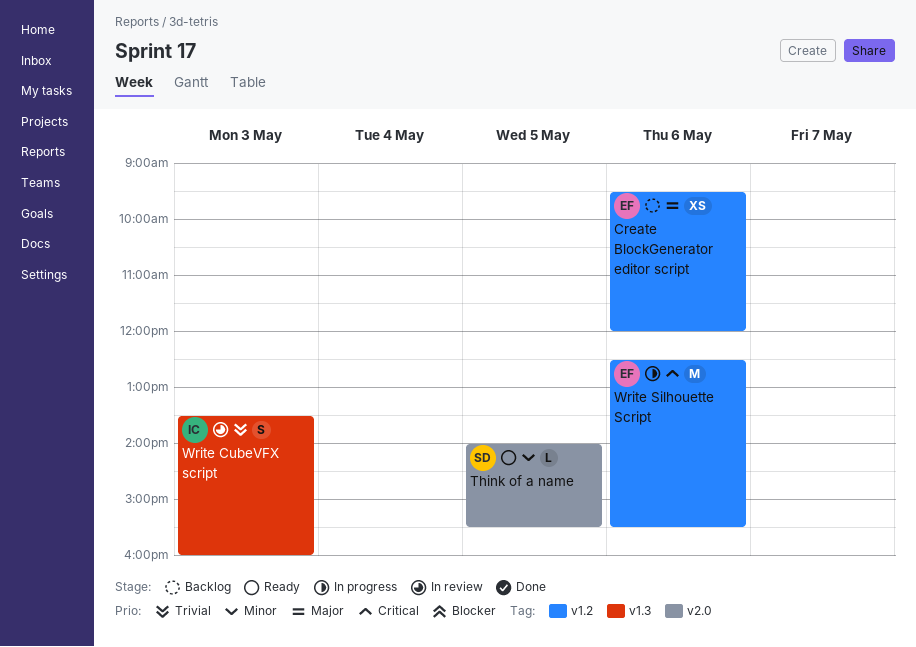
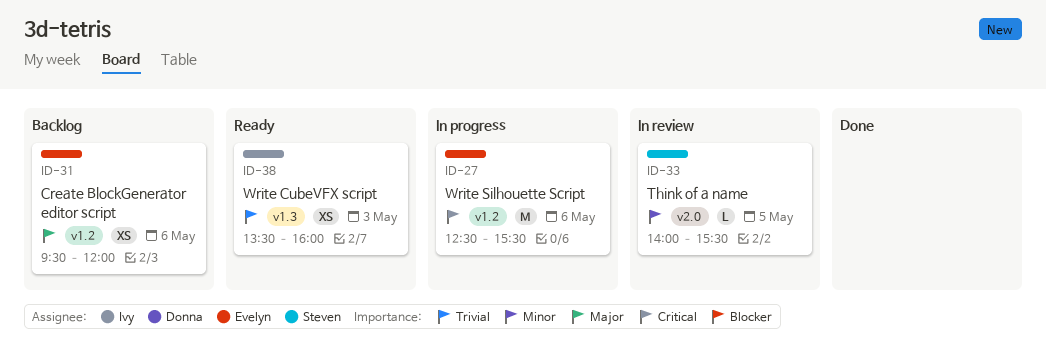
Think of a name, status: Ready -> In review
Write CubeVFX script, status: In review -> Ready
Write CubeVFX script, estimate: S -> XS

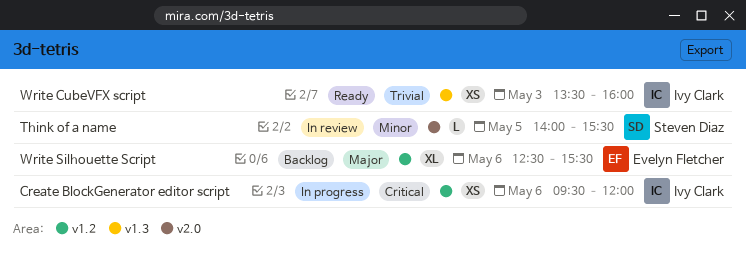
Create BlockGenerator editor script, status: Backlog -> In progress
Create BlockGenerator editor script, owner: Evelyn Fletcher -> Ivy Clark
Create BlockGenerator editor script, priority: Major -> Critical
Write Silhouette Script, status: In progress -> Backlog
Write Silhouette Script, priority: Critical -> Major
Write Silhouette Script, estimate: M -> XL

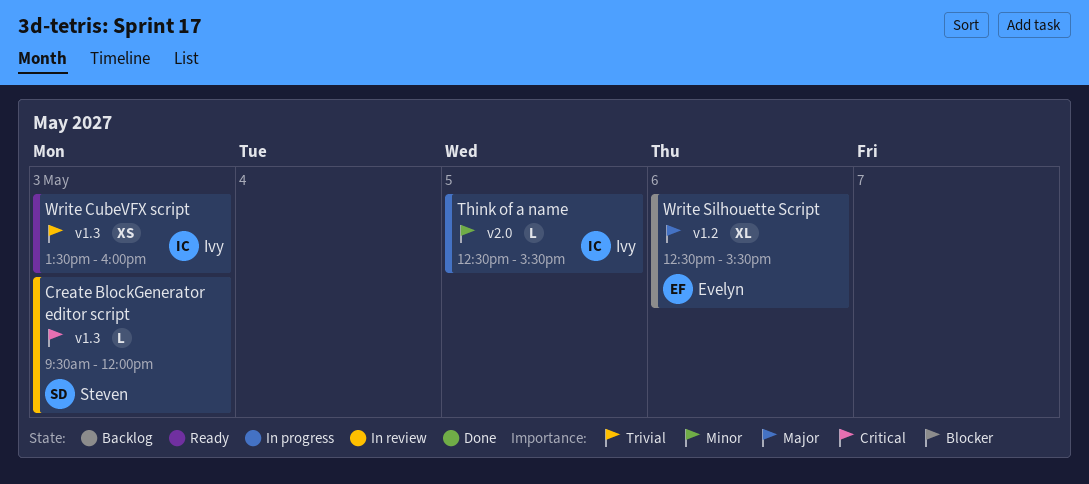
Create BlockGenerator editor script, status: In progress -> In review
Create BlockGenerator editor script, owner: Ivy Clark -> Steven Diaz
Create BlockGenerator editor script, label: v1.2 -> v1.3
Create BlockGenerator editor script, estimate: XS -> L
Create BlockGenerator editor script, day: May 6 -> May 3
Think of a name, status: In review -> In progress
Think of a name, owner: Steven Diaz -> Ivy Clark
Think of a name, begins: 14:00 -> 12:30

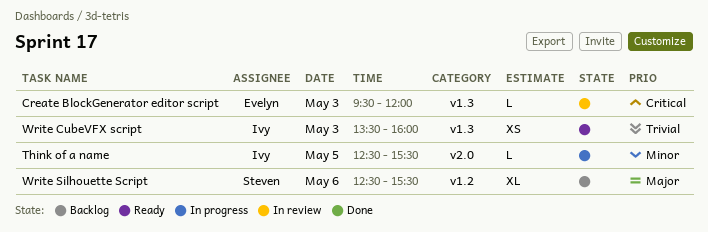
Create BlockGenerator editor script, owner: Steven -> Evelyn
Write Silhouette Script, owner: Evelyn -> Steven

